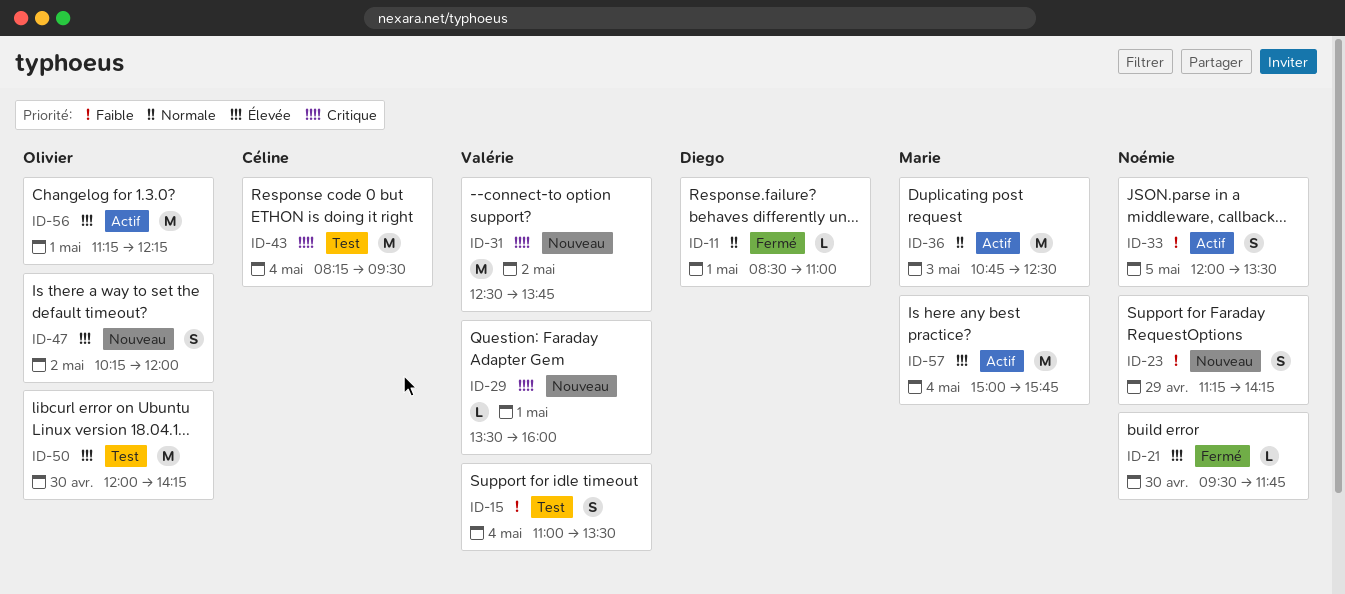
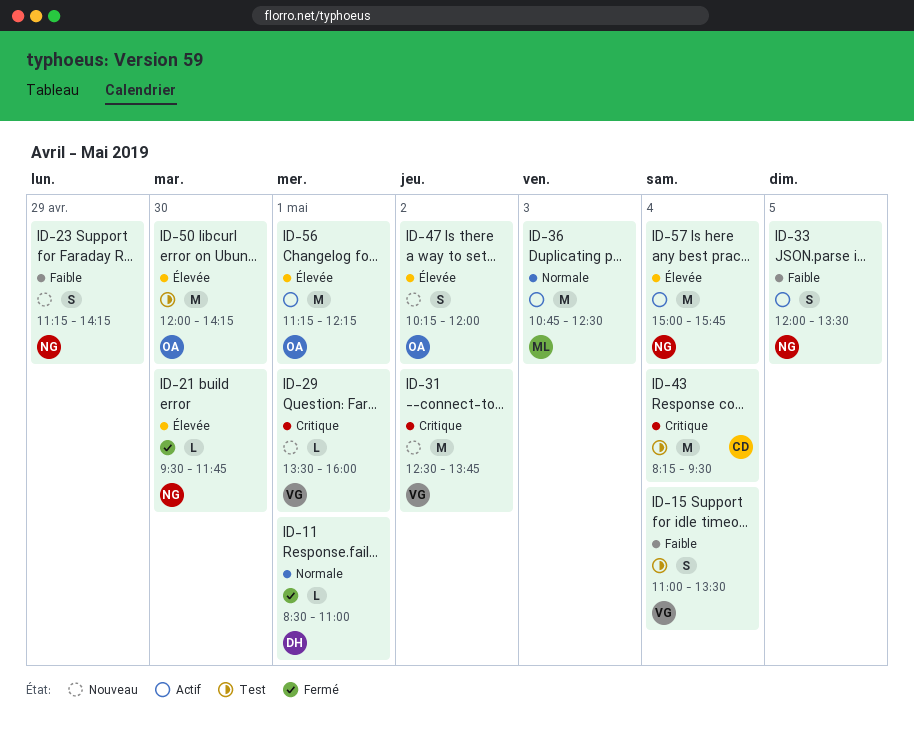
ID-57, owner: Marie -> Noémie

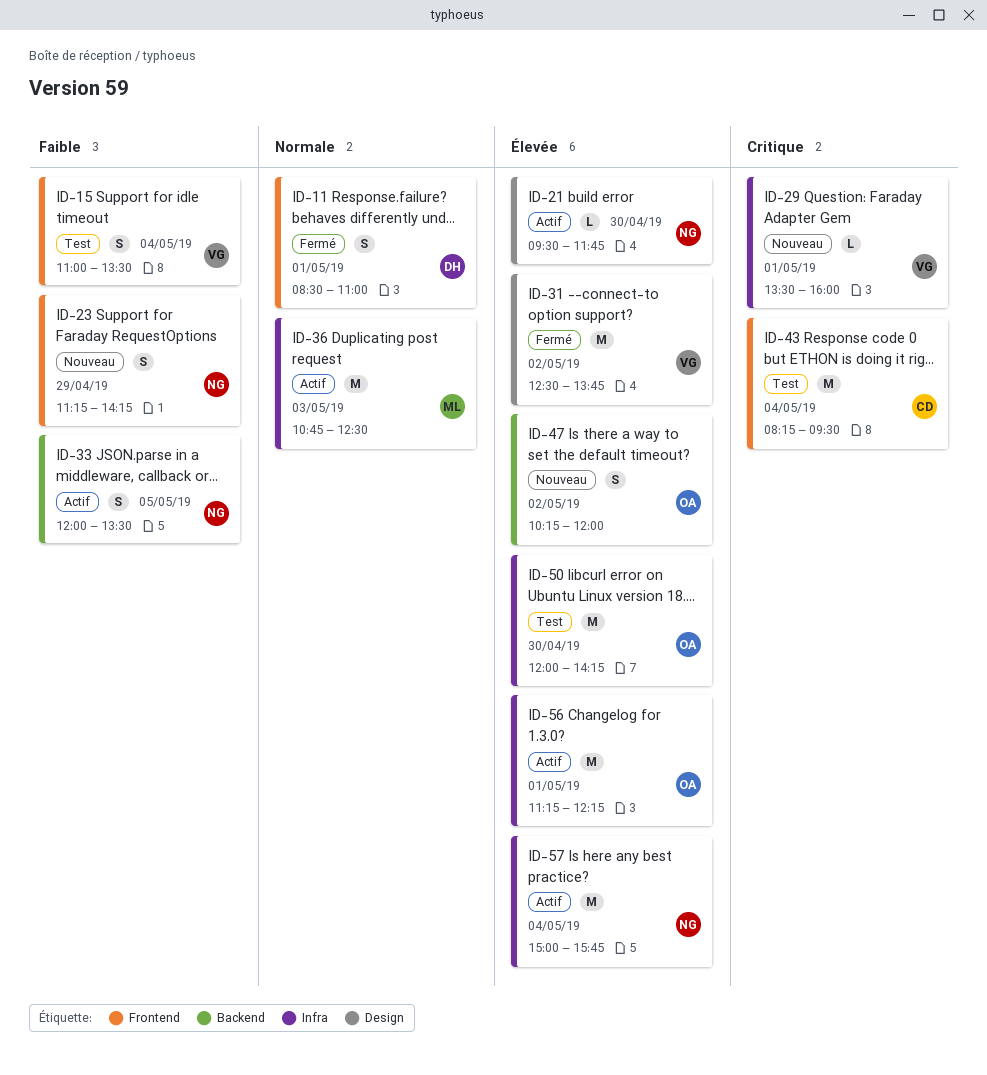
ID-11, estimate: L -> S
ID-21, status: Fermé -> Actif
ID-31, status: Nouveau -> Fermé
ID-31, priority: Critique -> Élevée

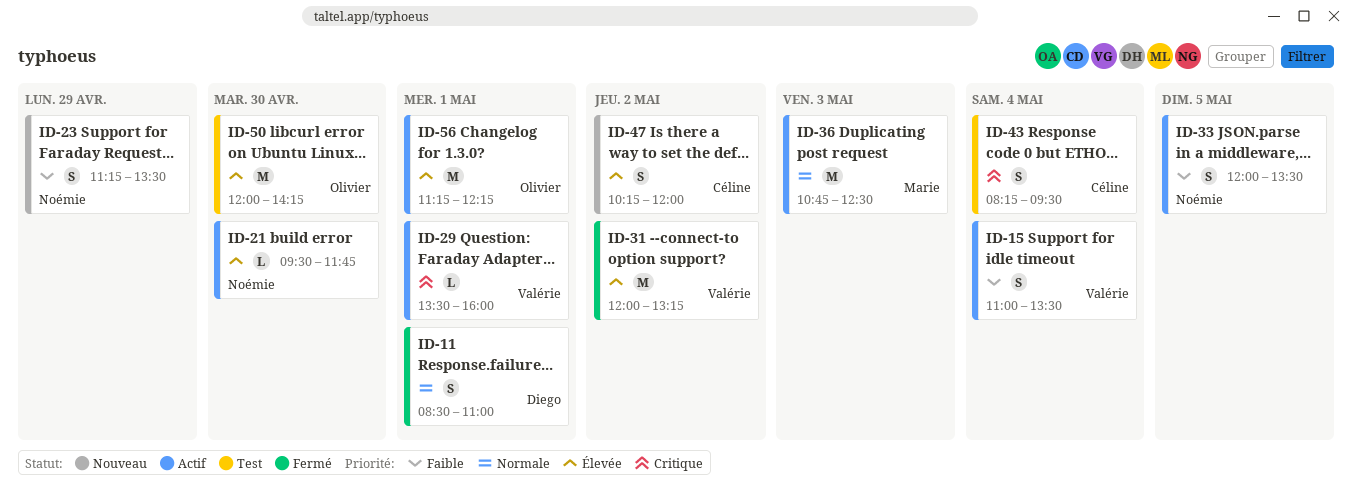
ID-15, status: Test -> Actif
ID-23, ends: 14:15 -> 13:30
ID-29, status: Nouveau -> Actif
ID-31, begins: 12:30 -> 12:00
ID-31, ends: 13:45 -> 13:15
ID-43, estimate: M -> S
ID-47, owner: Olivier -> Céline
ID-57: present -> none

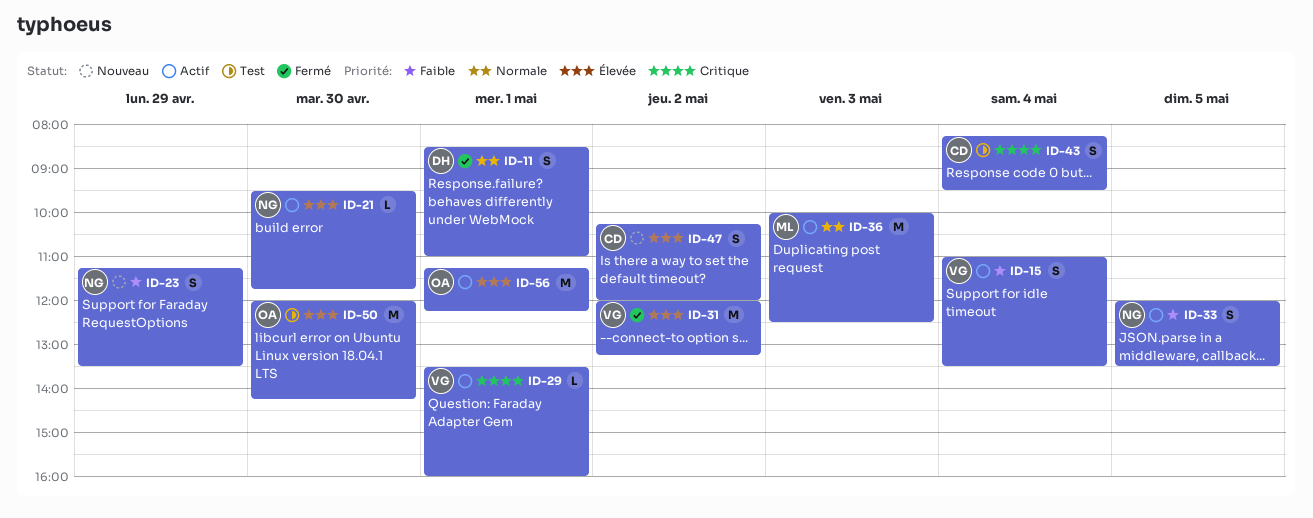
ID-36, begins: 10:45 -> 10:00

